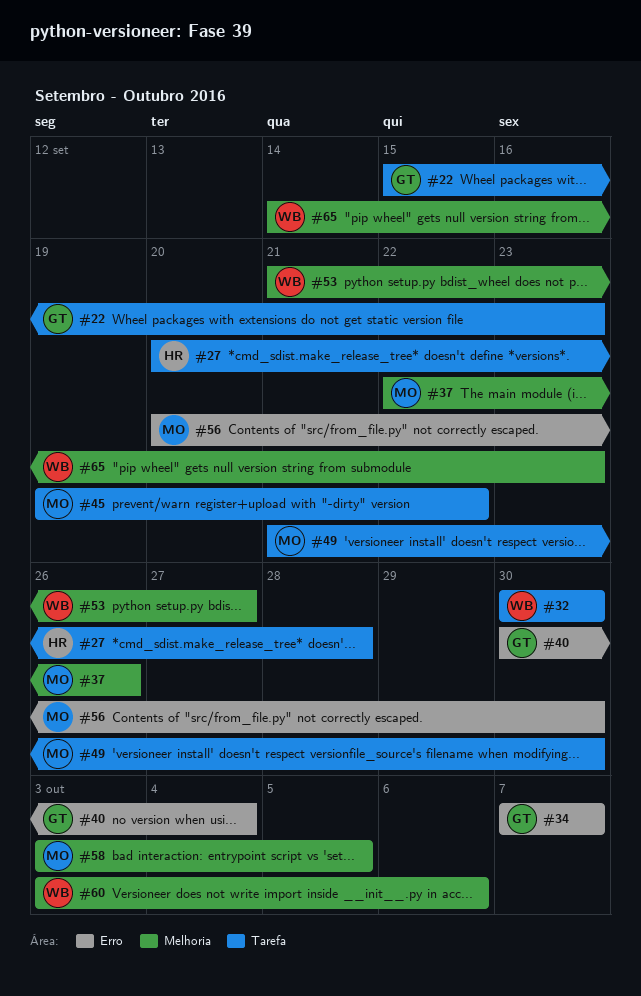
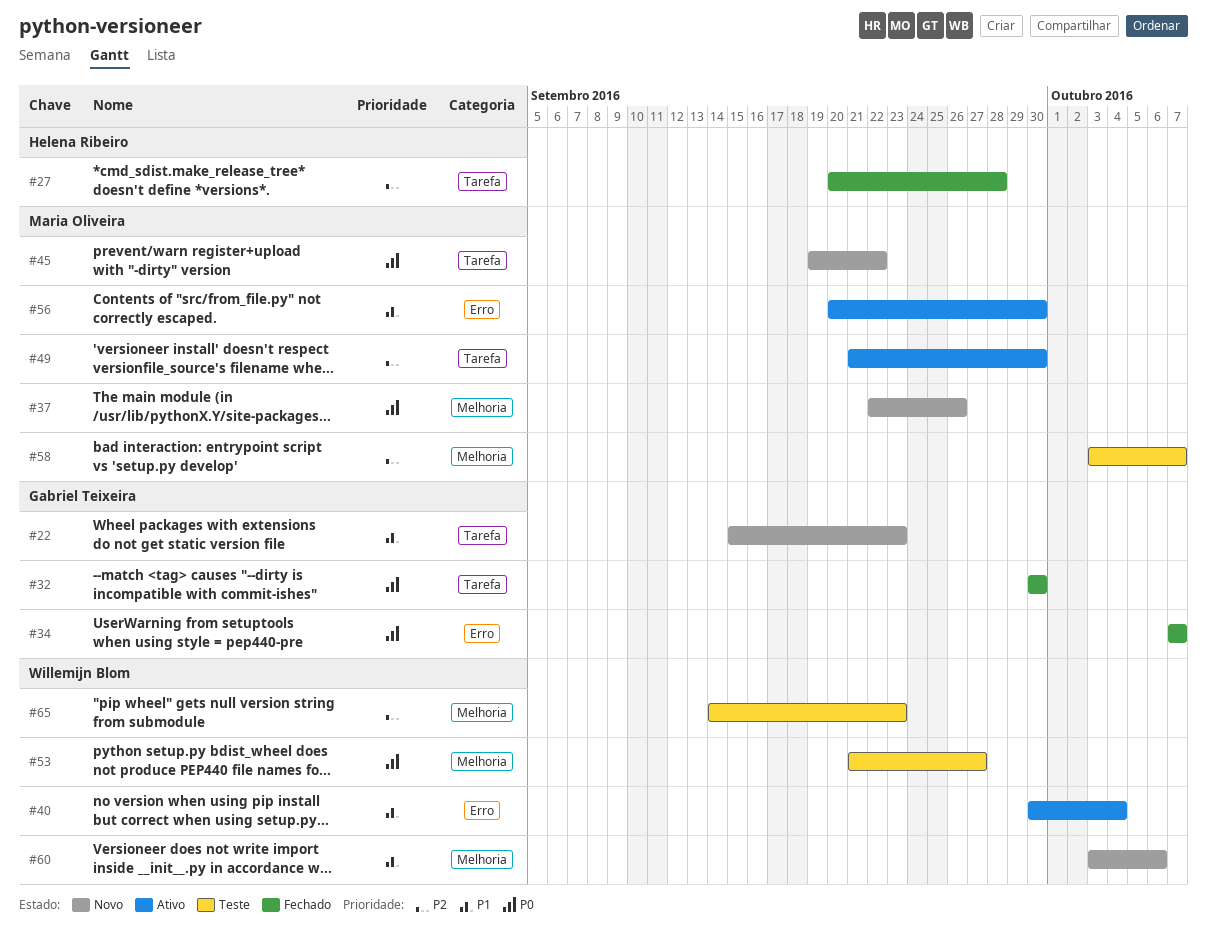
#32, owner: Willemijn Blom -> Gabriel Teixeira
#40, owner: Gabriel Teixeira -> Willemijn Blom
#58, due: Oct 5 -> Oct 7

